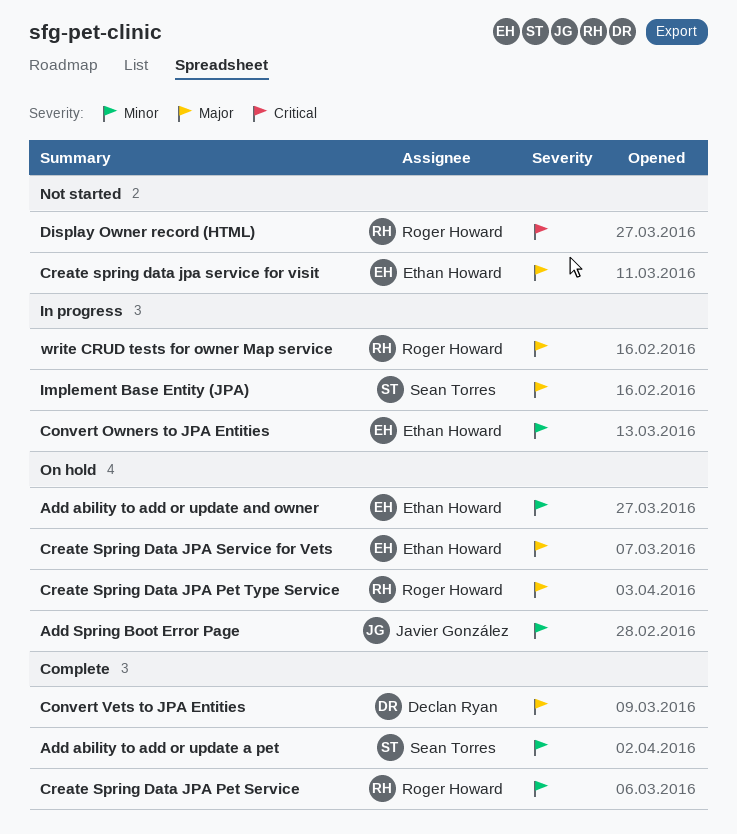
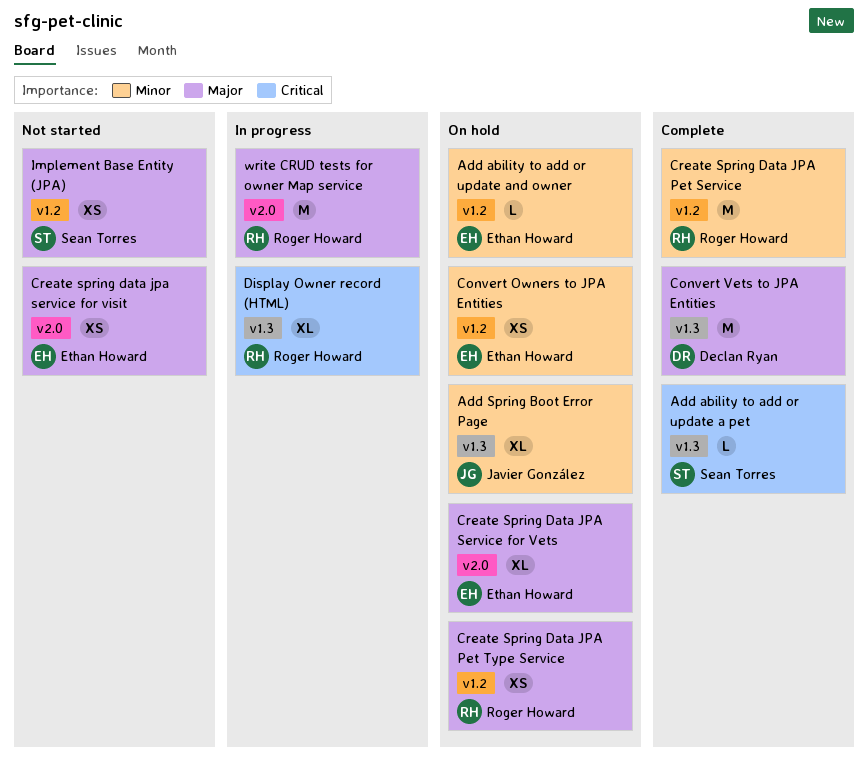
Add ability to add or update a pet, priority: Minor -> Critical
Convert Owners to JPA Entities, status: In progress -> On hold
Display Owner record (HTML), status: Not started -> In progress
Implement Base Entity (JPA), status: In progress -> Not started

